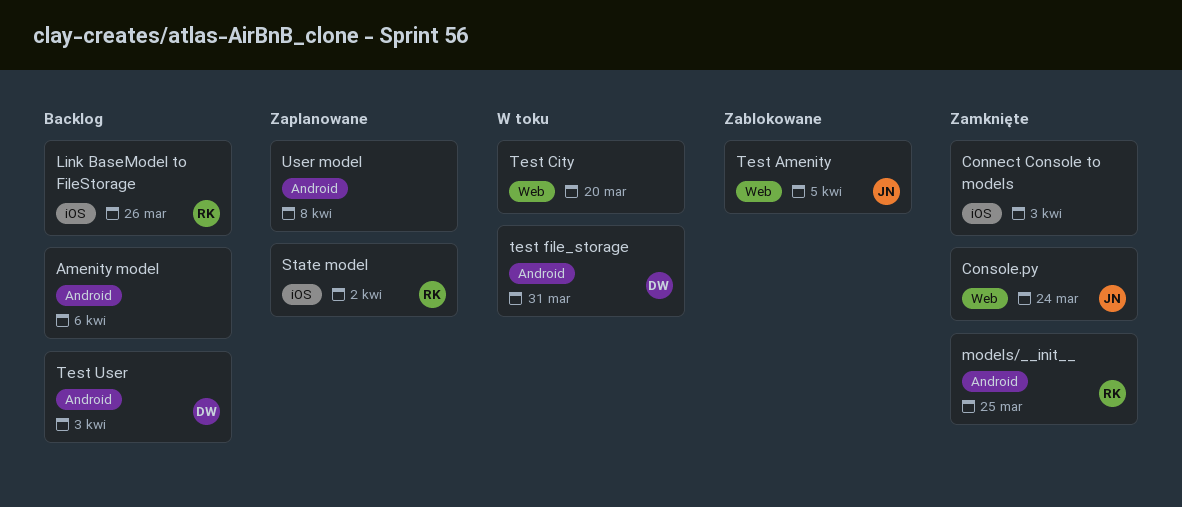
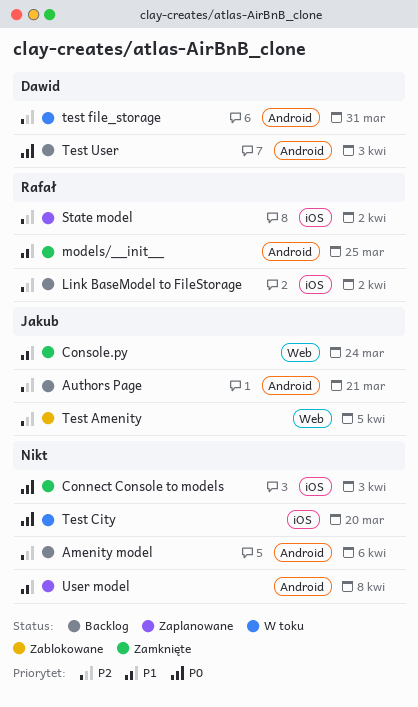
Authors Page: none -> present
Link BaseModel to FileStorage, due: Mar 26 -> Apr 2
Test City, label: Web -> iOS

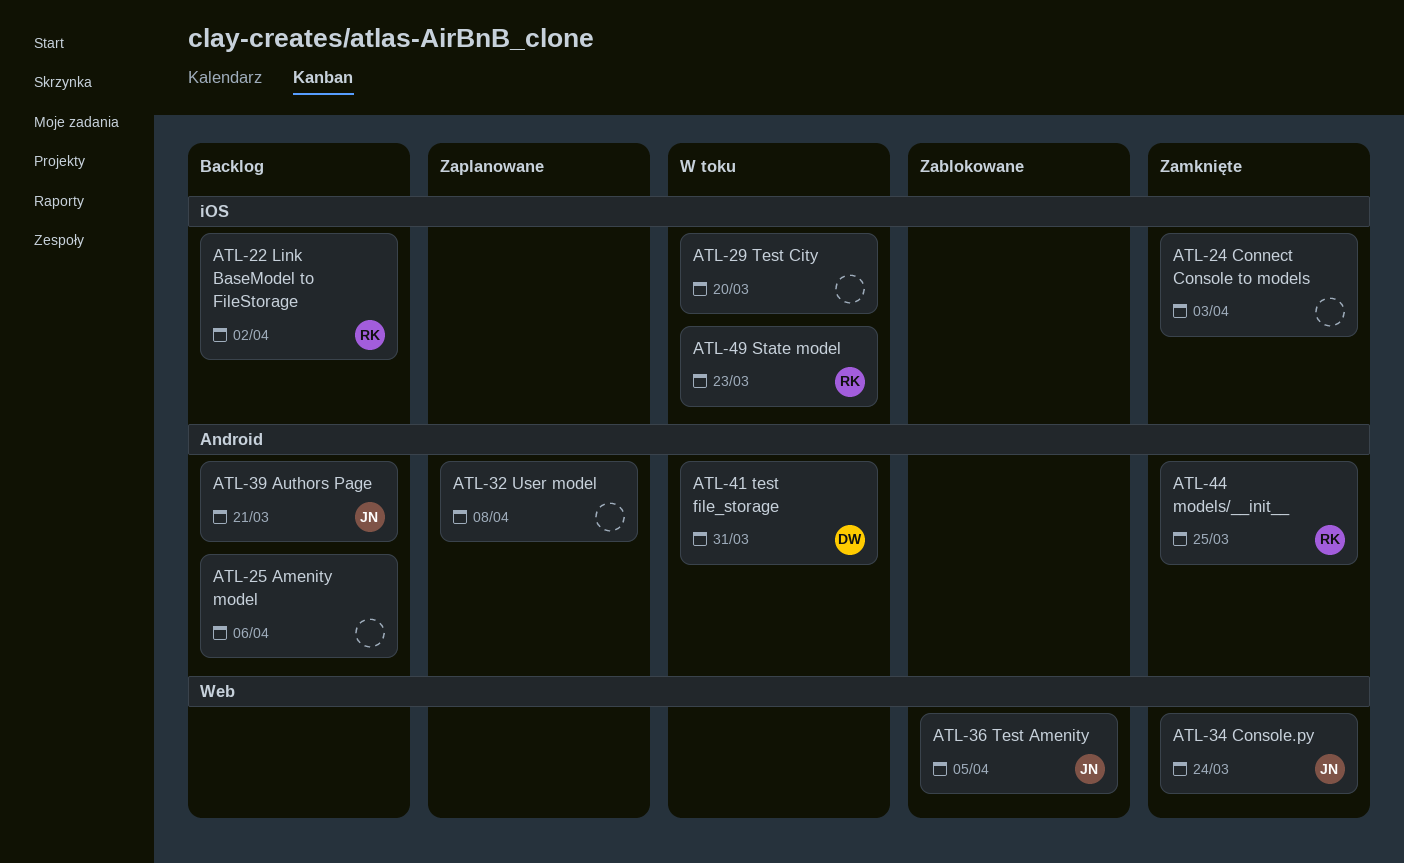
State model, status: Zaplanowane -> W toku
State model, due: Apr 2 -> Mar 23
Test User: present -> none

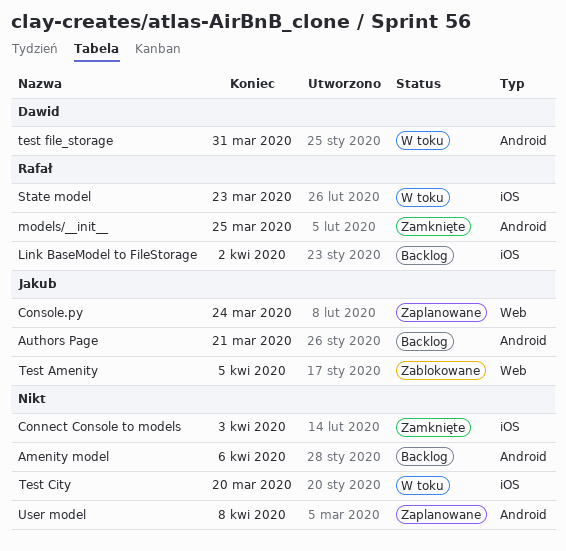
Console.py, status: Zamknięte -> Zaplanowane

